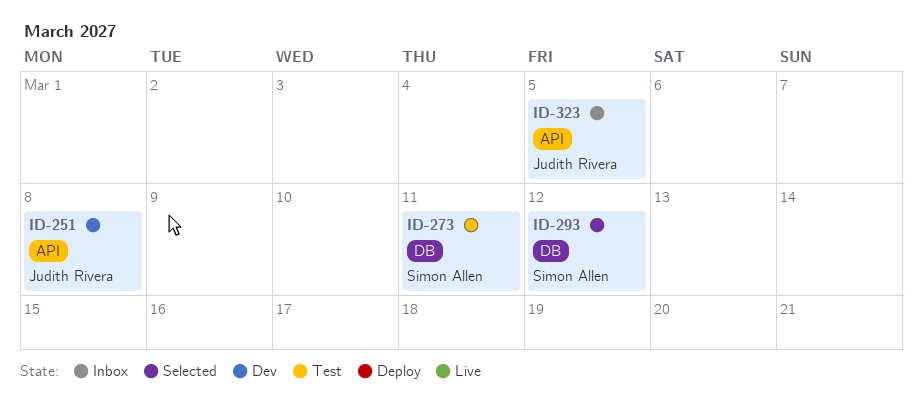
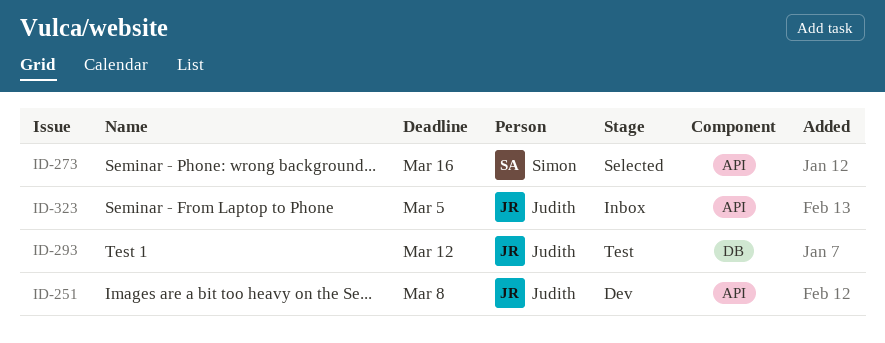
ID-273, status: Test -> Selected
ID-273, label: DB -> API
ID-273, due: Mar 11 -> Mar 16
ID-293, status: Selected -> Test
ID-293, owner: Simon Allen -> Judith Rivera

